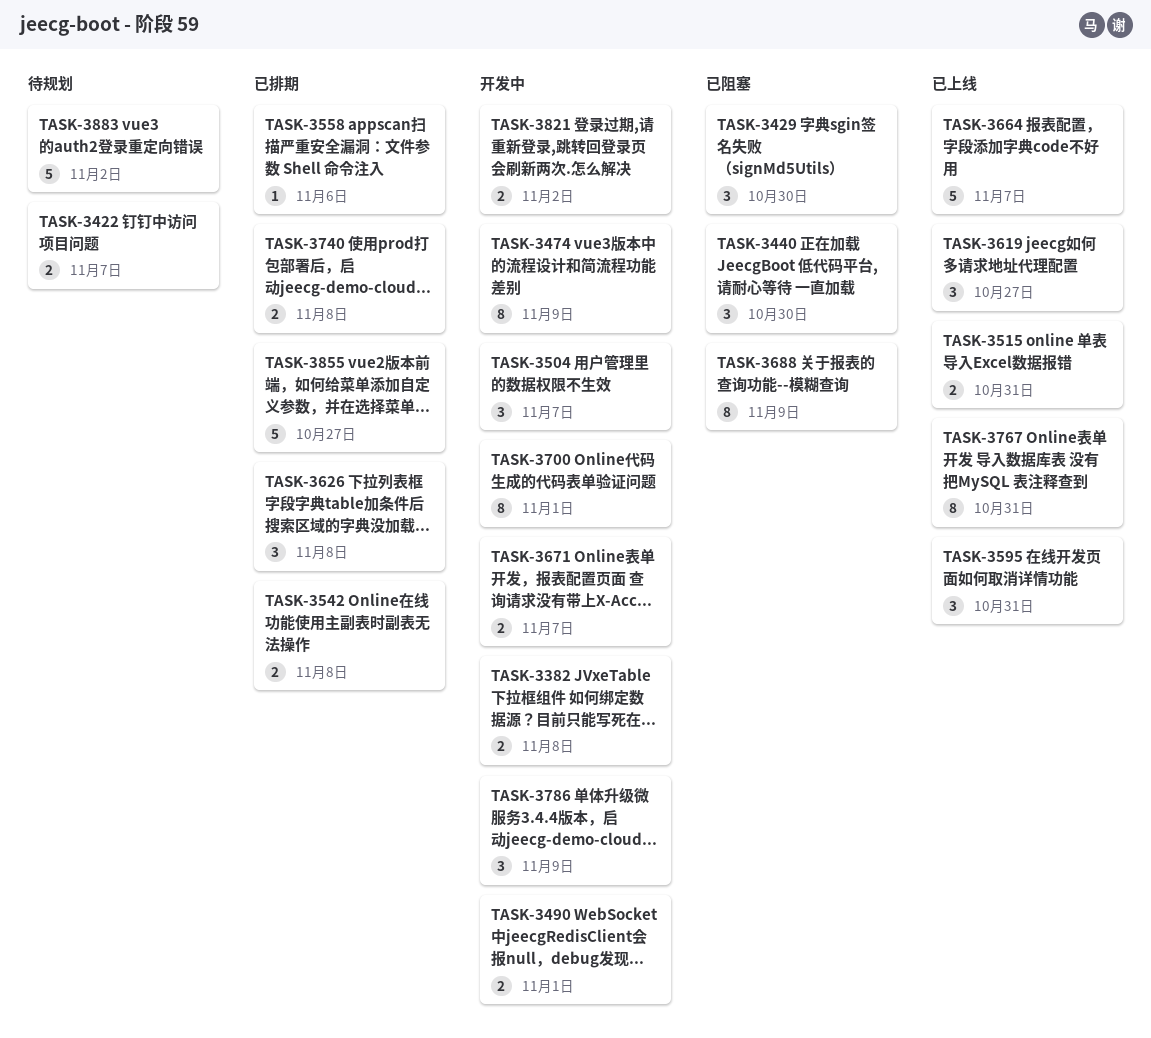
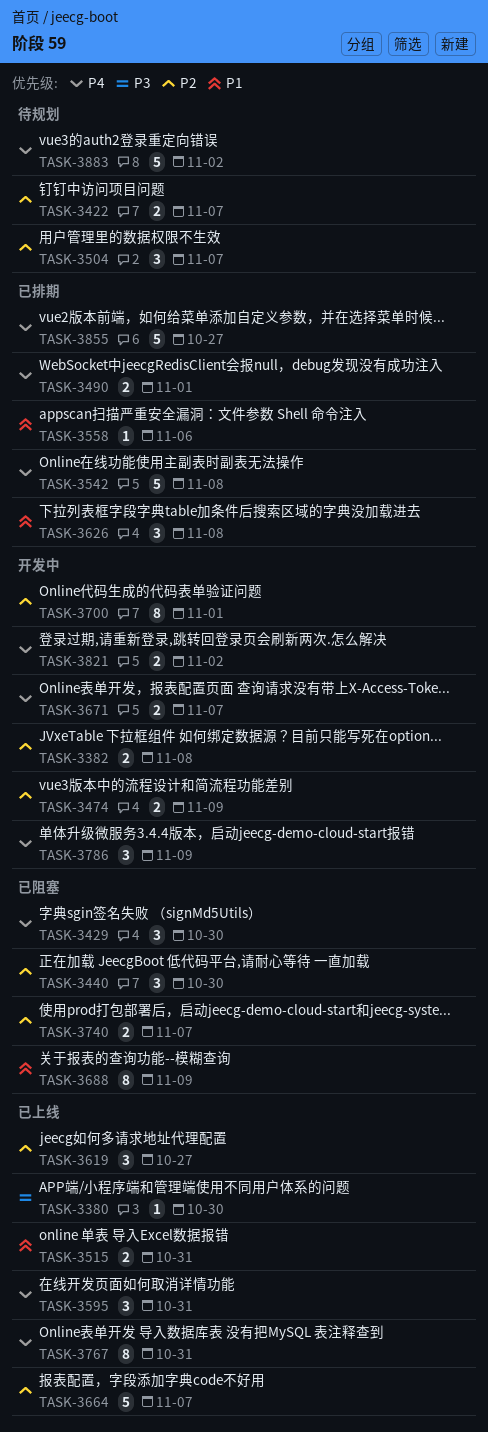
TASK-3380: none -> present
TASK-3474, estimate: 8 -> 2
TASK-3490, status: 开发中 -> 已排期
TASK-3504, status: 开发中 -> 待规划
TASK-3542, estimate: 2 -> 5
TASK-3740, status: 已排期 -> 已阻塞
TASK-3740, due: Nov 8 -> Nov 7

